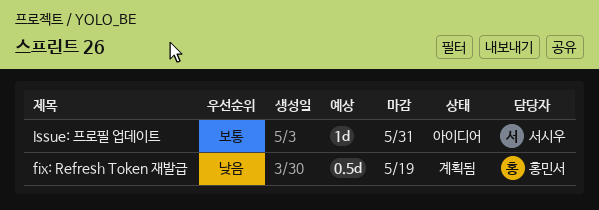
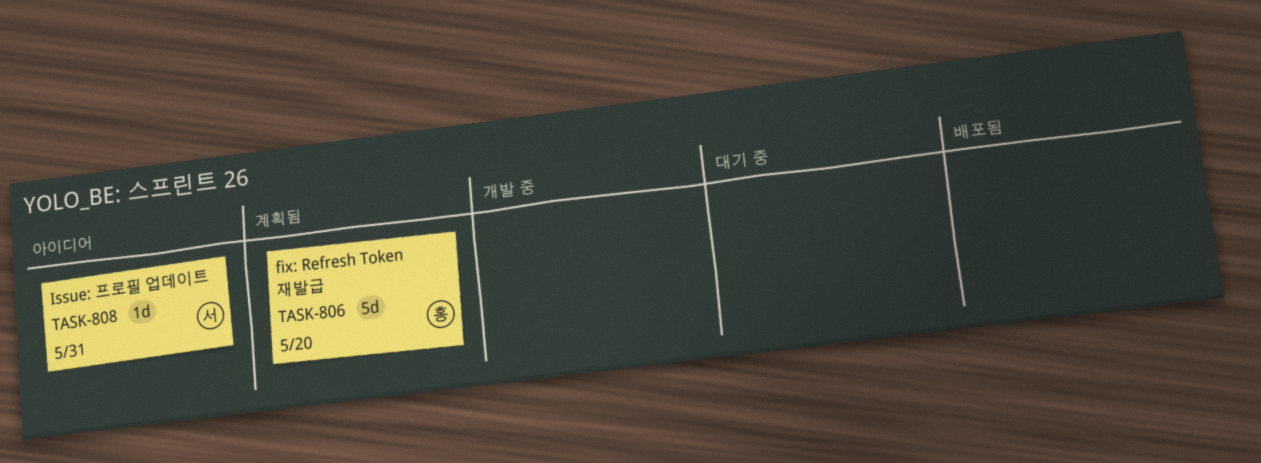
fix: Refresh Token 재발급, estimate: 0.5d -> 5d
fix: Refresh Token 재발급, due: May 19 -> May 20

